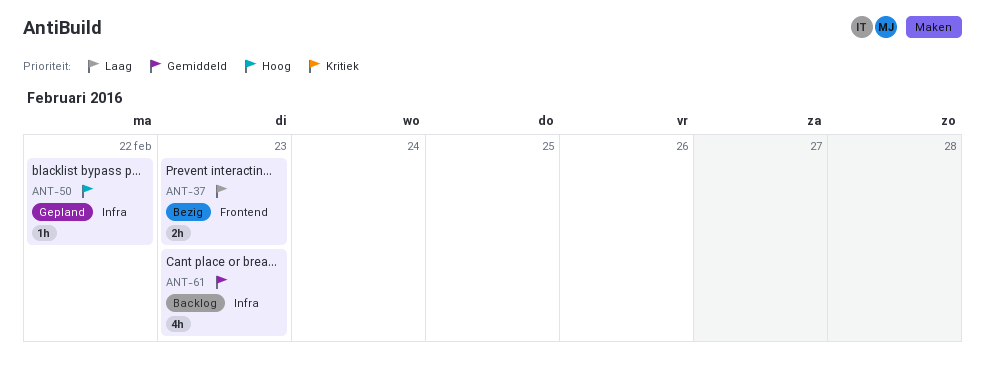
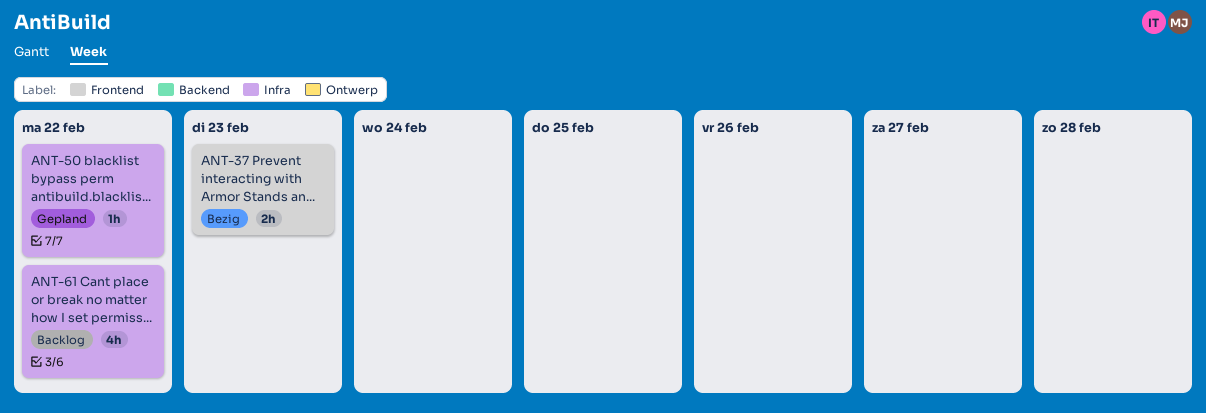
ANT-61, due: Feb 23 -> Feb 22

